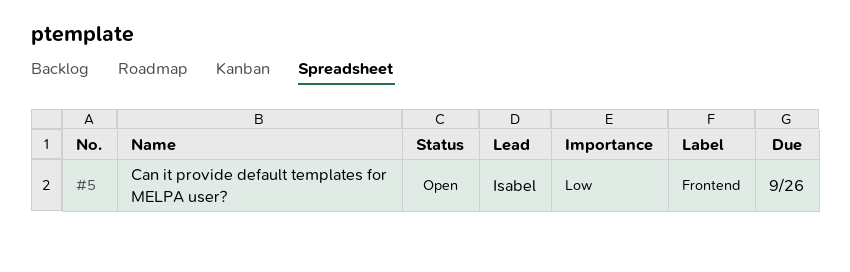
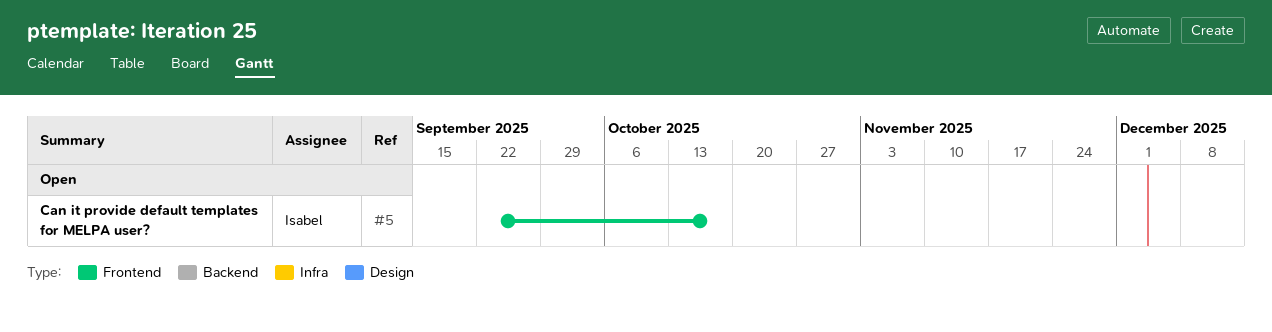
#5, due: Sep 26 -> Oct 17

